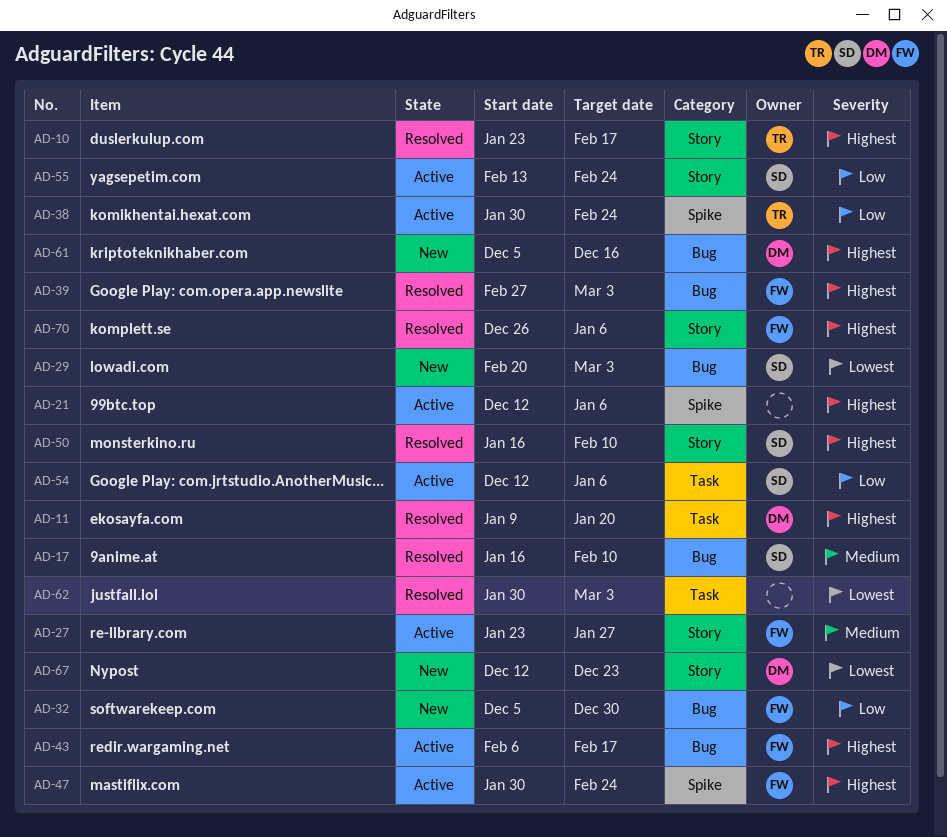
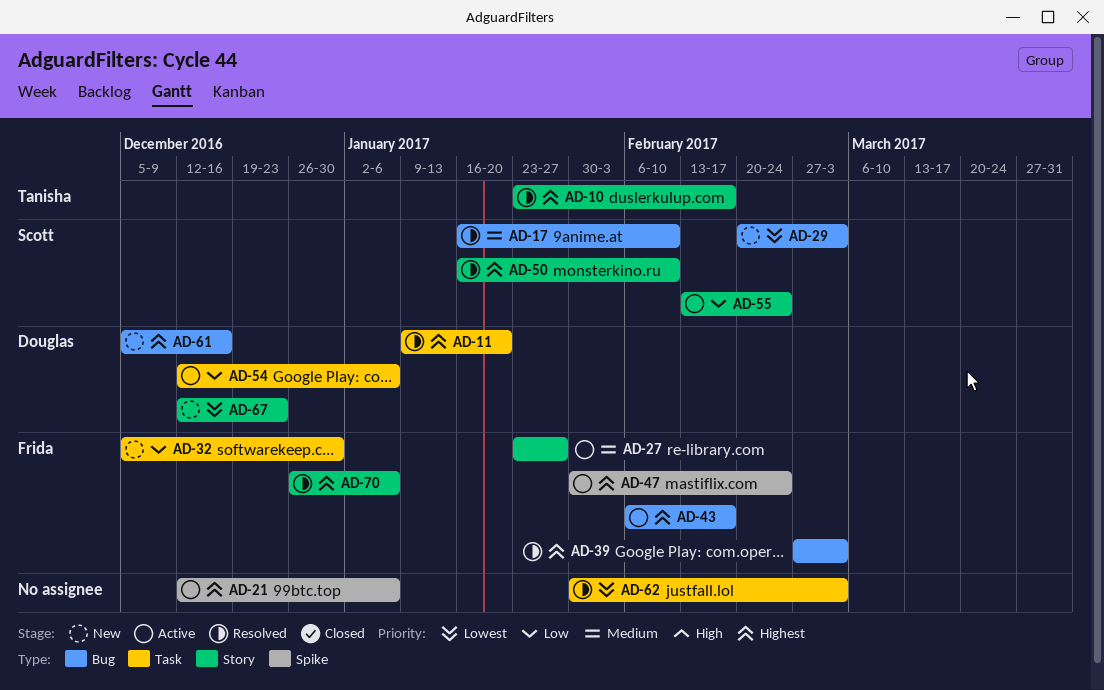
AD-32, label: Bug -> Task
AD-38: present -> none
AD-54, owner: Scott -> Douglas

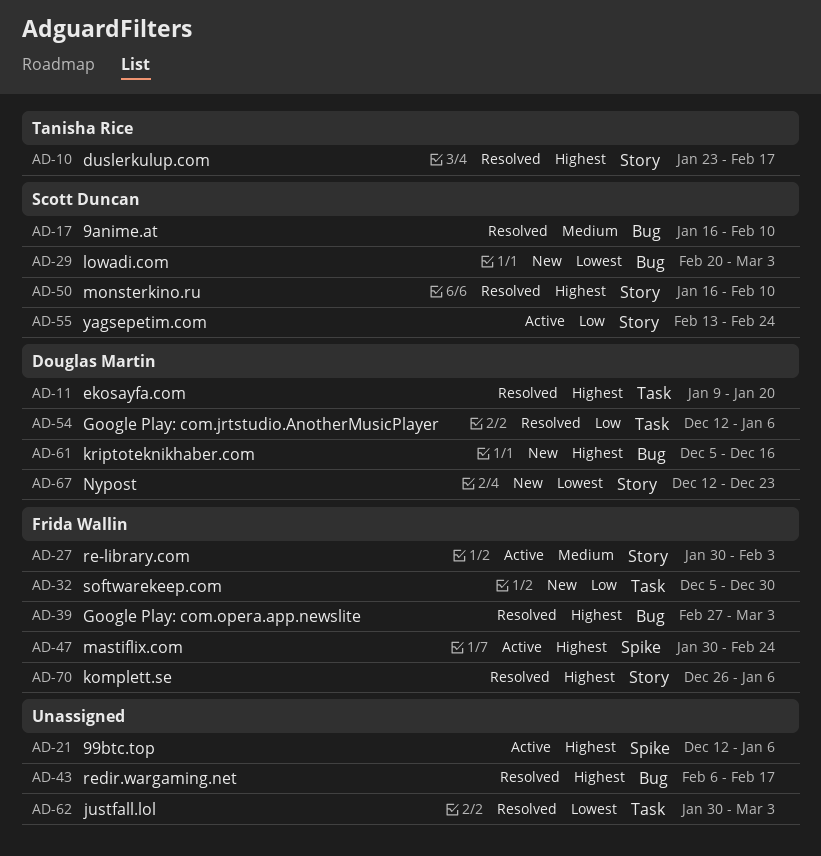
AD-27, start: Jan 23 -> Jan 30
AD-27, due: Jan 27 -> Feb 3
AD-43, status: Active -> Resolved
AD-43, owner: Frida Wallin -> none
AD-54, status: Active -> Resolved

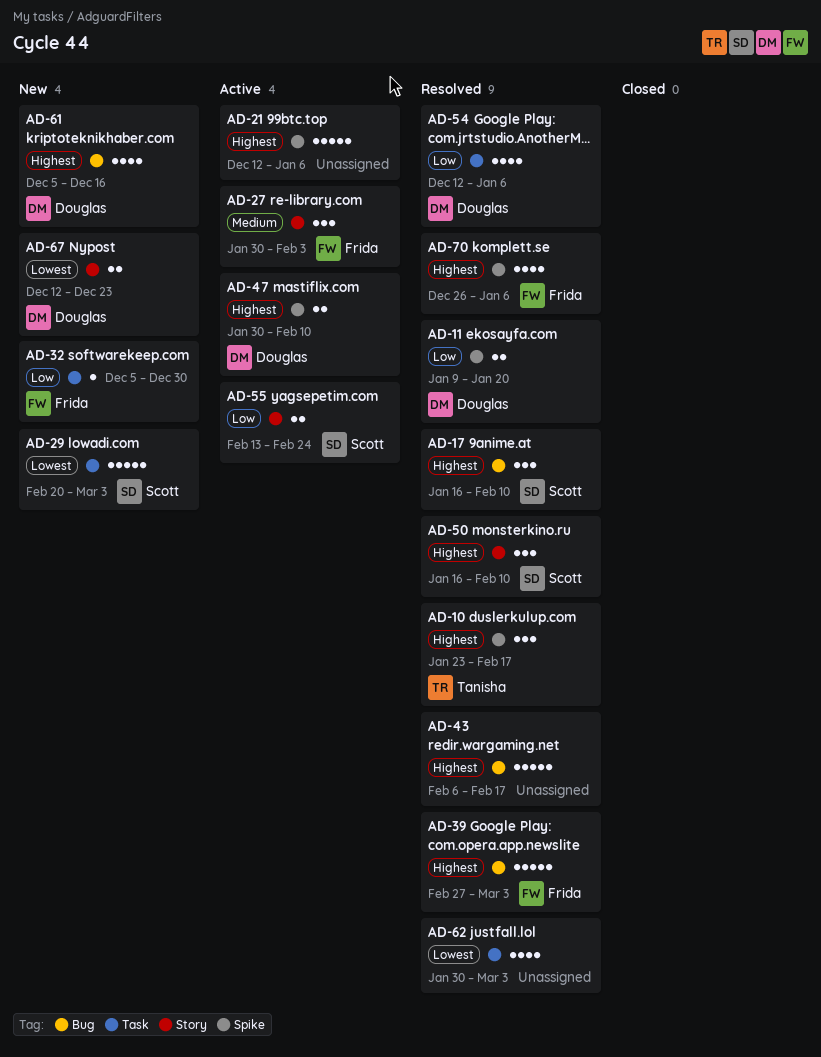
AD-10, label: Story -> Spike
AD-11, priority: Highest -> Low
AD-11, label: Task -> Spike
AD-17, priority: Medium -> Highest
AD-29, label: Bug -> Task
AD-47, owner: Frida Wallin -> Douglas Martin
AD-47, due: Feb 24 -> Feb 10
AD-70, label: Story -> Spike

